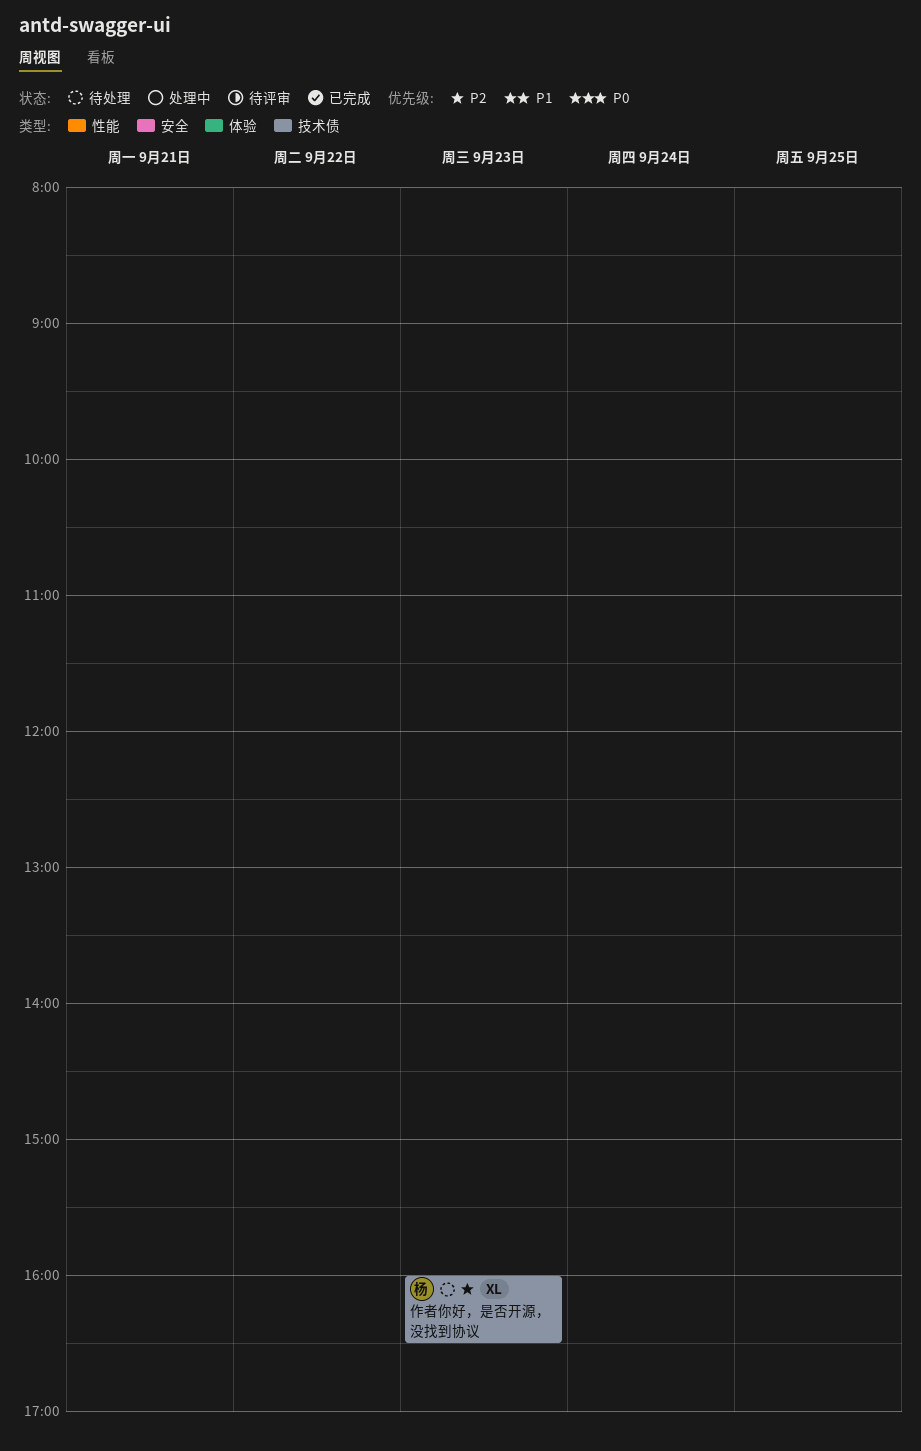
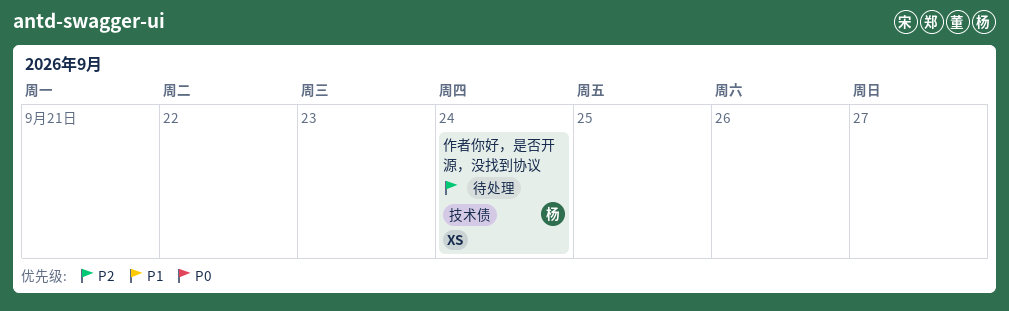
作者你好，是否开源，没找到协议, estimate: XL -> XS
作者你好，是否开源，没找到协议, day: Sep 23 -> Sep 24

